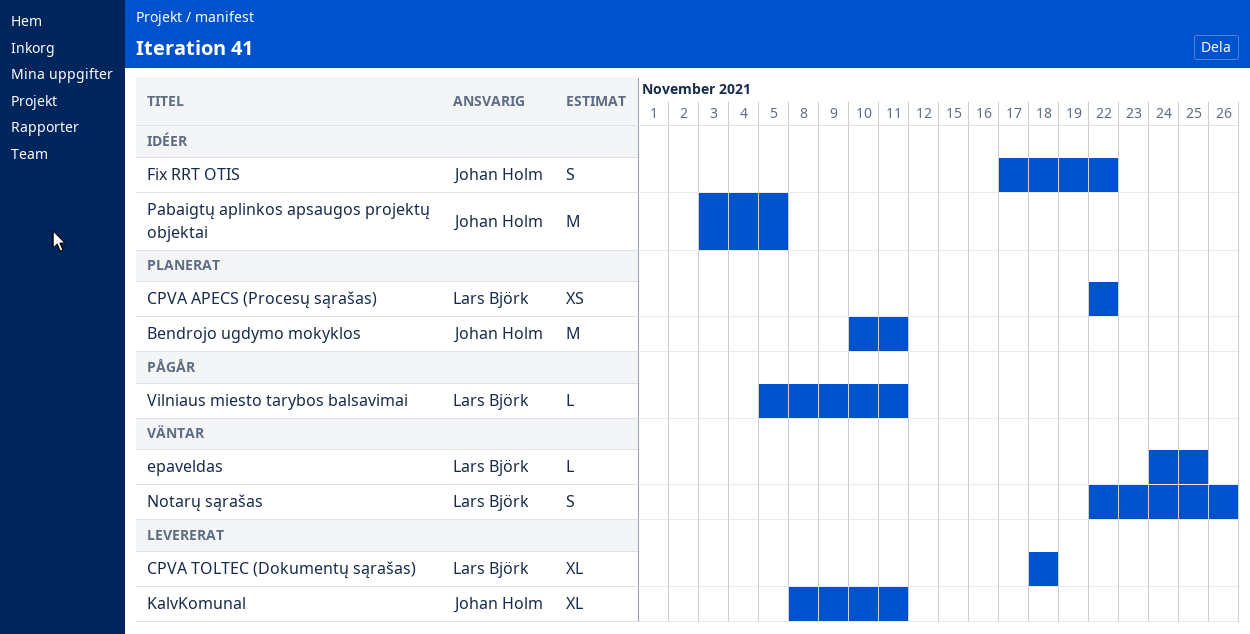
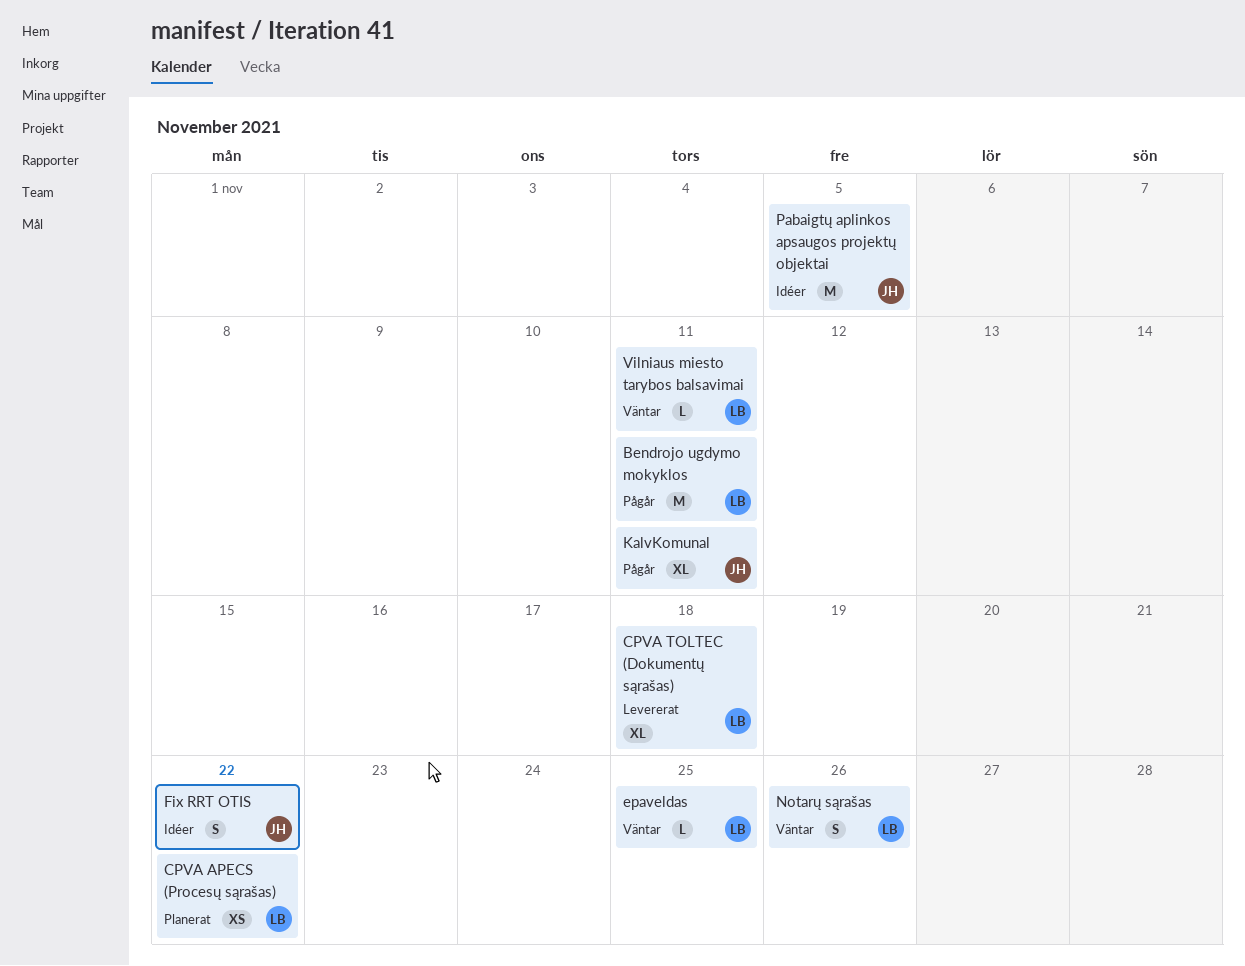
Bendrojo ugdymo mokyklos, status: Planerat -> Pågår
Bendrojo ugdymo mokyklos, owner: Johan Holm -> Lars Björk
KalvKomunal, status: Levererat -> Pågår
Vilniaus miesto tarybos balsavimai, status: Pågår -> Väntar

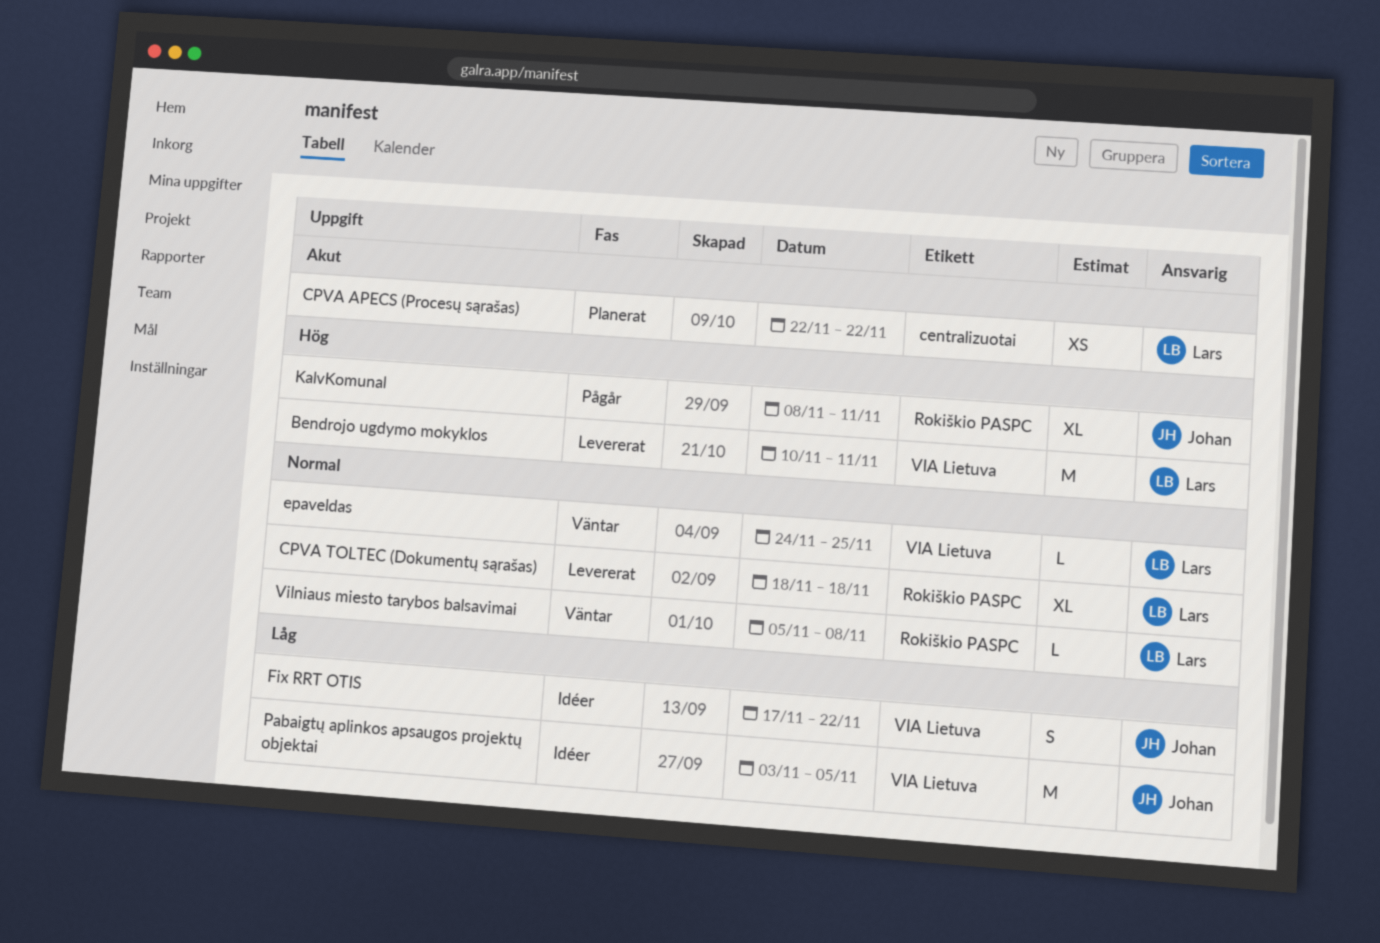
Bendrojo ugdymo mokyklos, status: Pågår -> Levererat
Notarų sąrašas: present -> none
Vilniaus miesto tarybos balsavimai, due: Nov 11 -> Nov 8

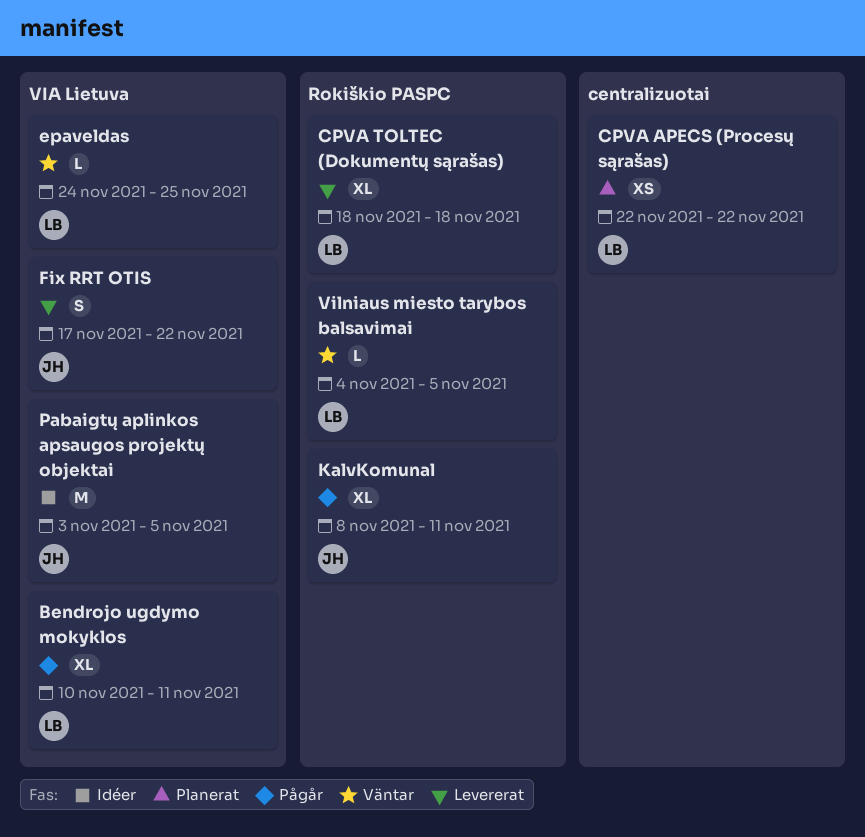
Bendrojo ugdymo mokyklos, status: Levererat -> Pågår
Bendrojo ugdymo mokyklos, estimate: M -> XL
Fix RRT OTIS, status: Idéer -> Levererat
Vilniaus miesto tarybos balsavimai, start: Nov 5 -> Nov 4
Vilniaus miesto tarybos balsavimai, due: Nov 8 -> Nov 5

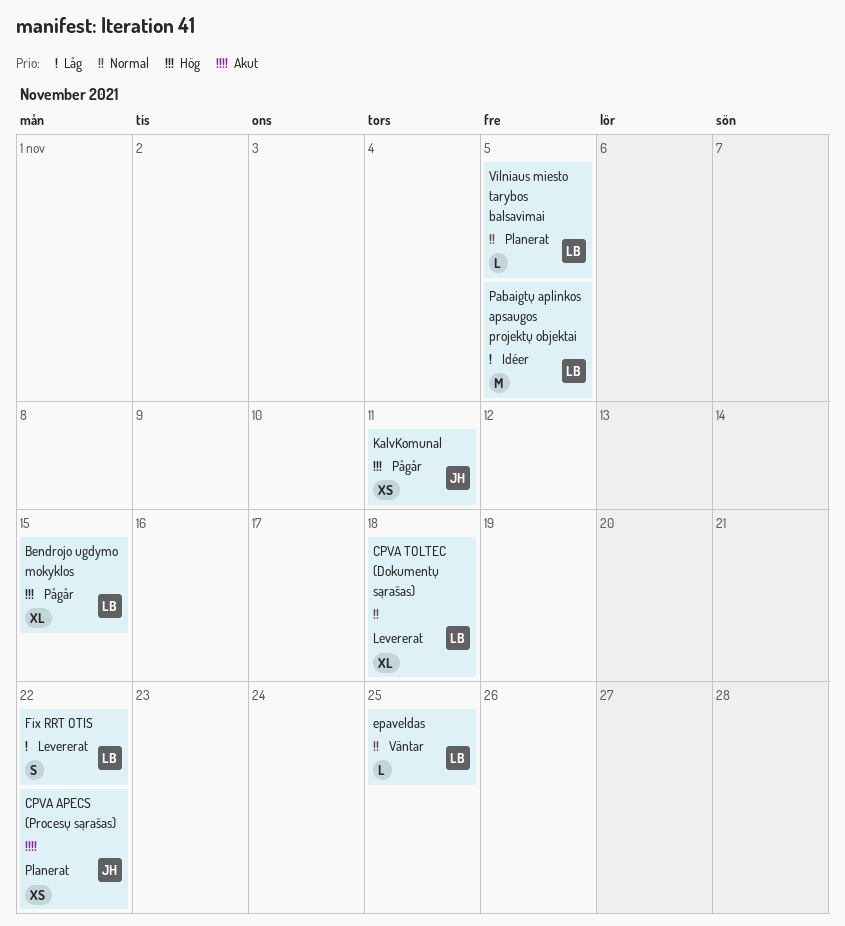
Bendrojo ugdymo mokyklos, due: Nov 11 -> Nov 15
CPVA APECS (Procesų sąrašas), owner: LB -> JH
Fix RRT OTIS, owner: JH -> LB
KalvKomunal, estimate: XL -> XS
Pabaigtų aplinkos apsaugos projektų objektai, owner: JH -> LB
Vilniaus miesto tarybos balsavimai, status: Väntar -> Planerat

